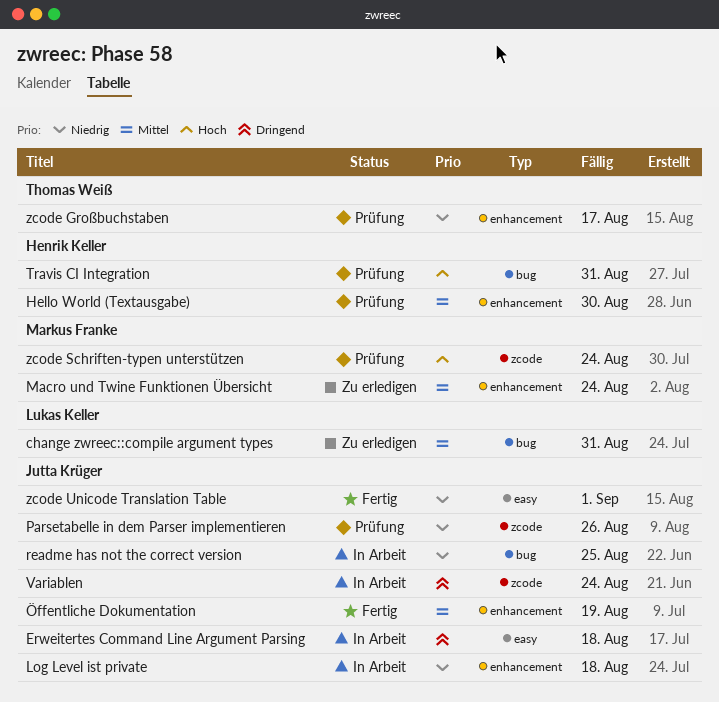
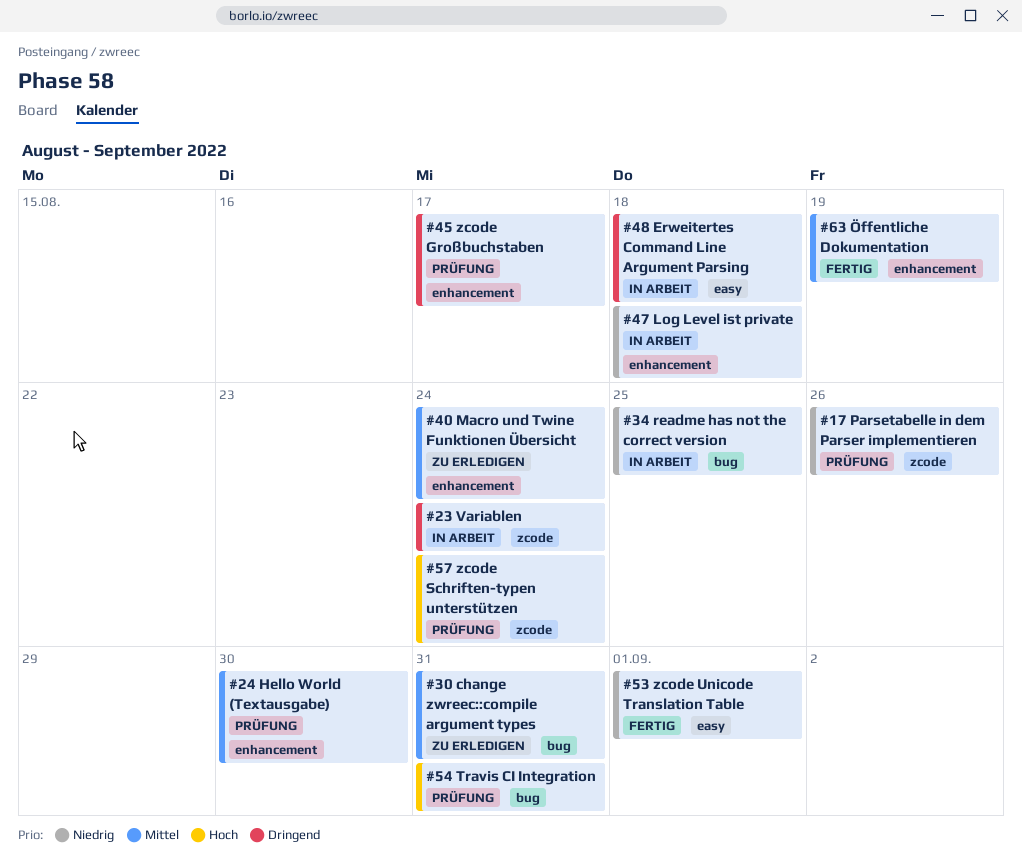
zcode Großbuchstaben, priority: Niedrig -> Dringend

